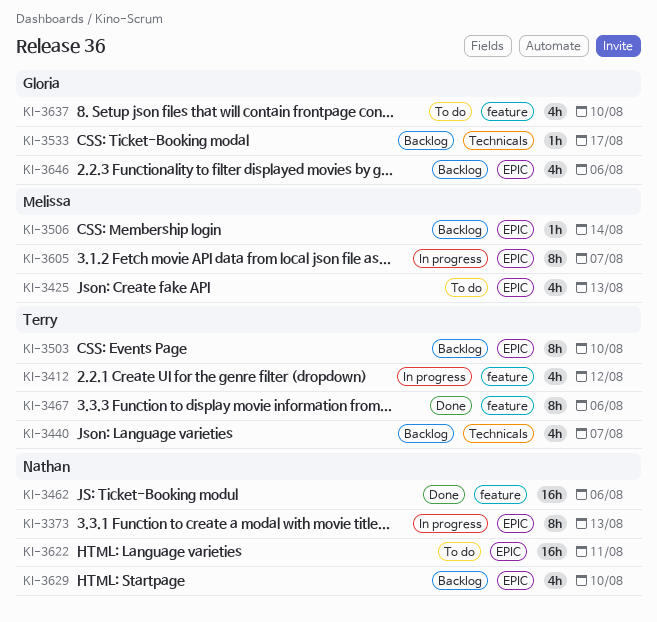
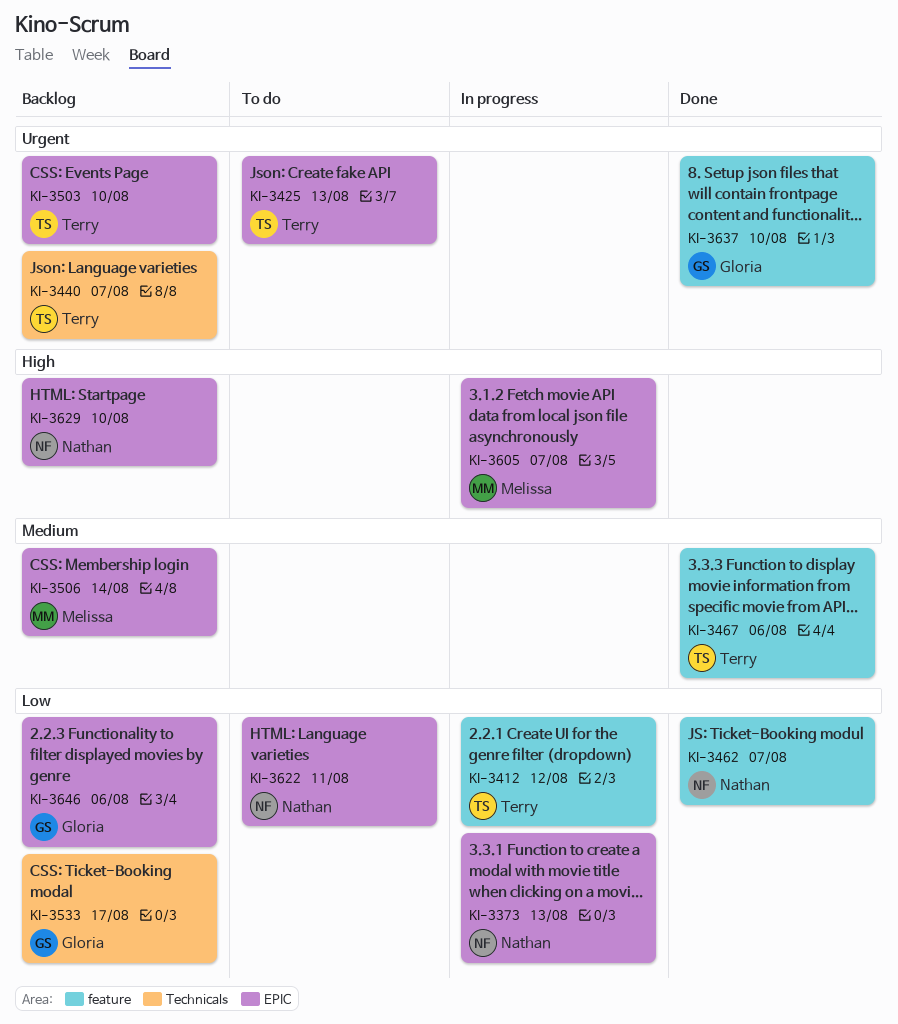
KI-3425, owner: Melissa -> Terry
KI-3462, due: Aug 6 -> Aug 7
KI-3637, status: To do -> Done

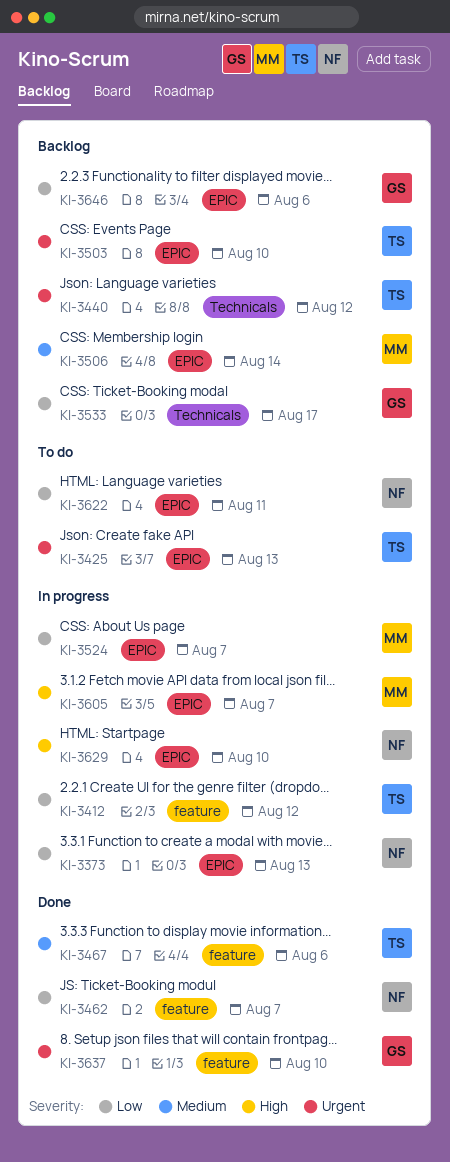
KI-3440, due: Aug 7 -> Aug 12
KI-3524: none -> present
KI-3629, status: Backlog -> In progress

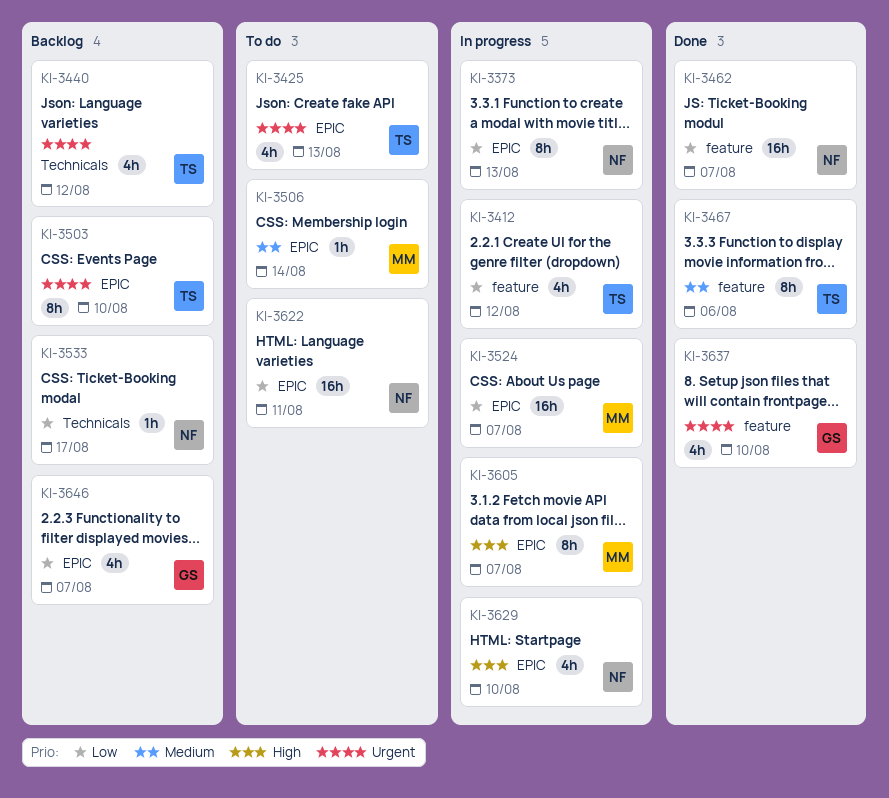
KI-3506, status: Backlog -> To do
KI-3533, owner: GS -> NF
KI-3646, due: Aug 6 -> Aug 7

